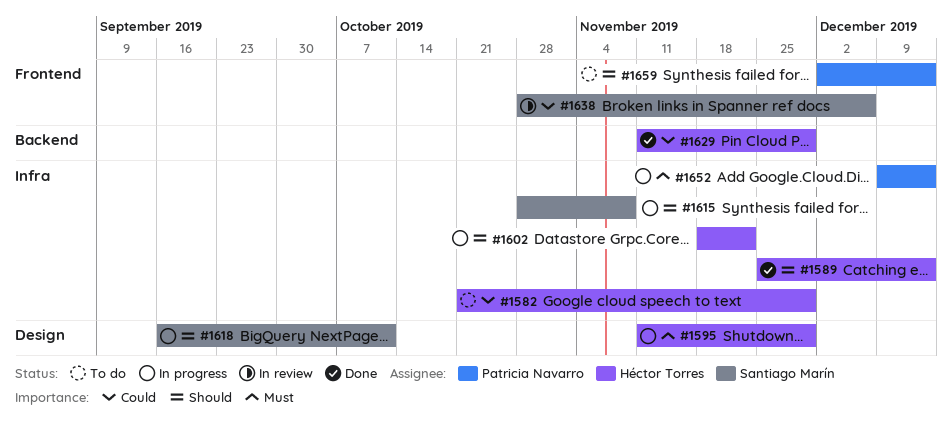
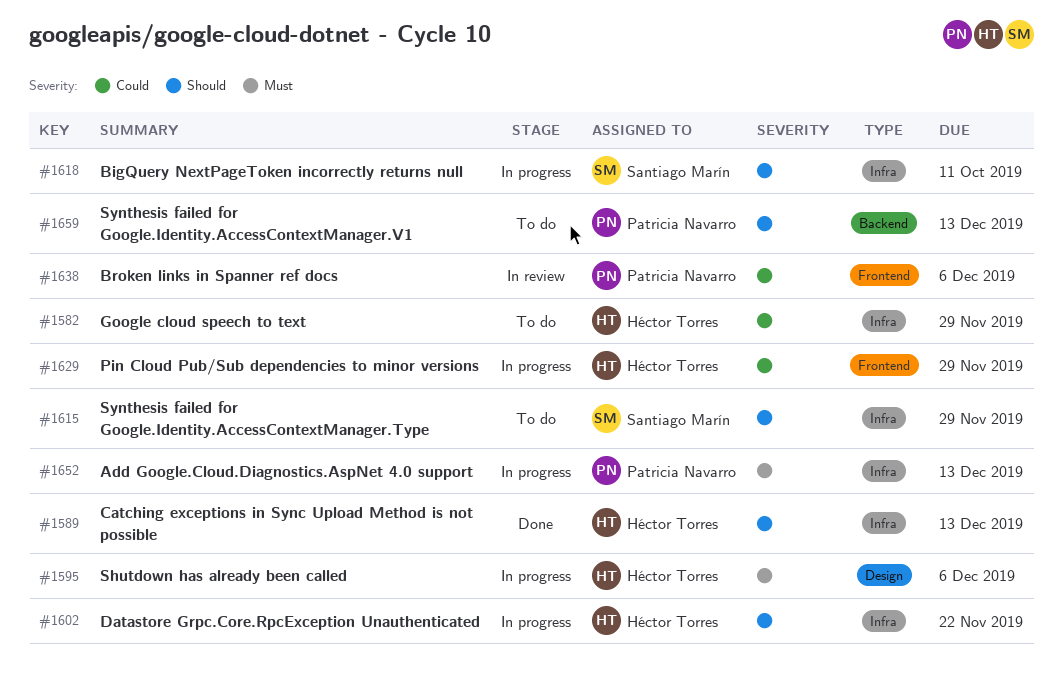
#1595, due: Nov 29 -> Dec 6
#1615, status: In progress -> To do
#1615, due: Nov 8 -> Nov 29
#1618, label: Design -> Infra
#1629, status: Done -> In progress
#1629, label: Backend -> Frontend
#1638, owner: Santiago Marín -> Patricia Navarro
#1659, label: Frontend -> Backend

